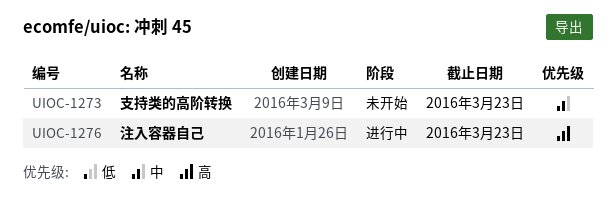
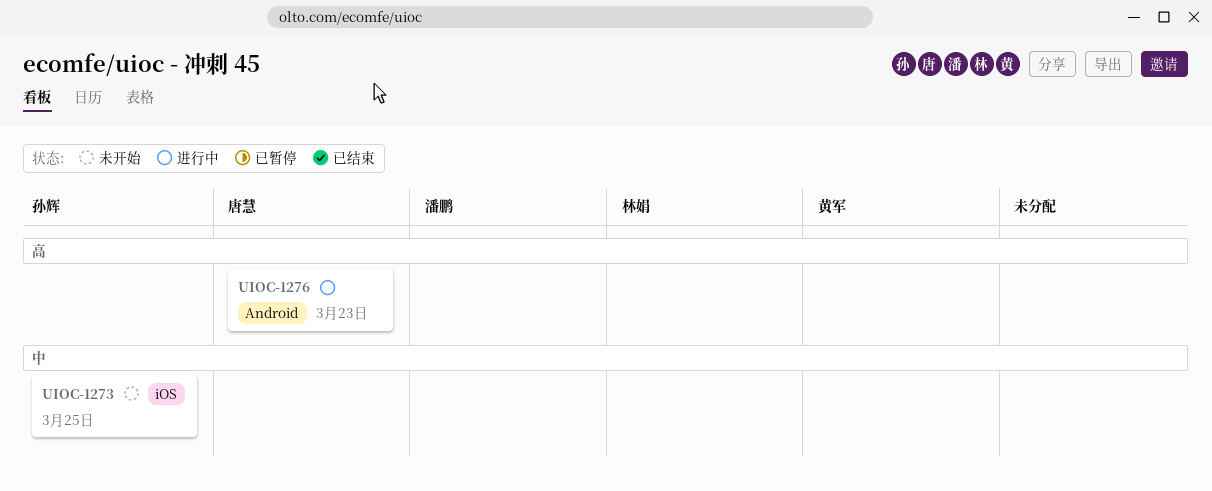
UIOC-1273, due: Mar 23 -> Mar 25

